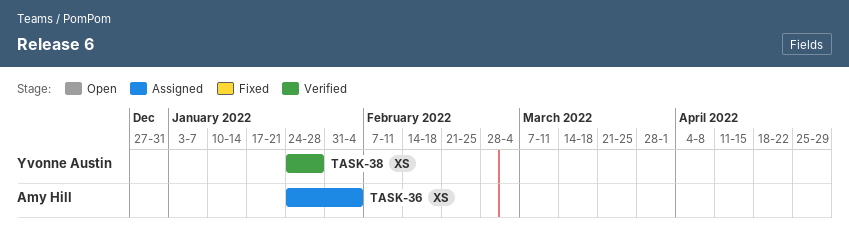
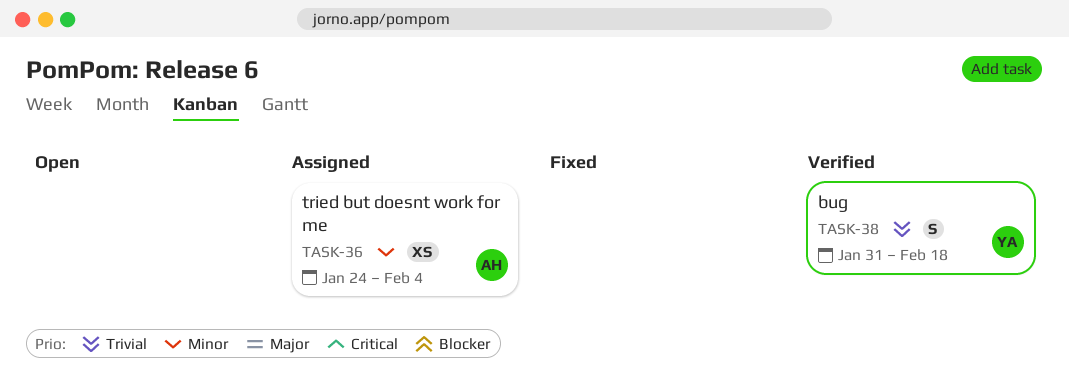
TASK-38, estimate: XS -> S
TASK-38, start: Jan 24 -> Jan 31
TASK-38, due: Jan 28 -> Feb 18

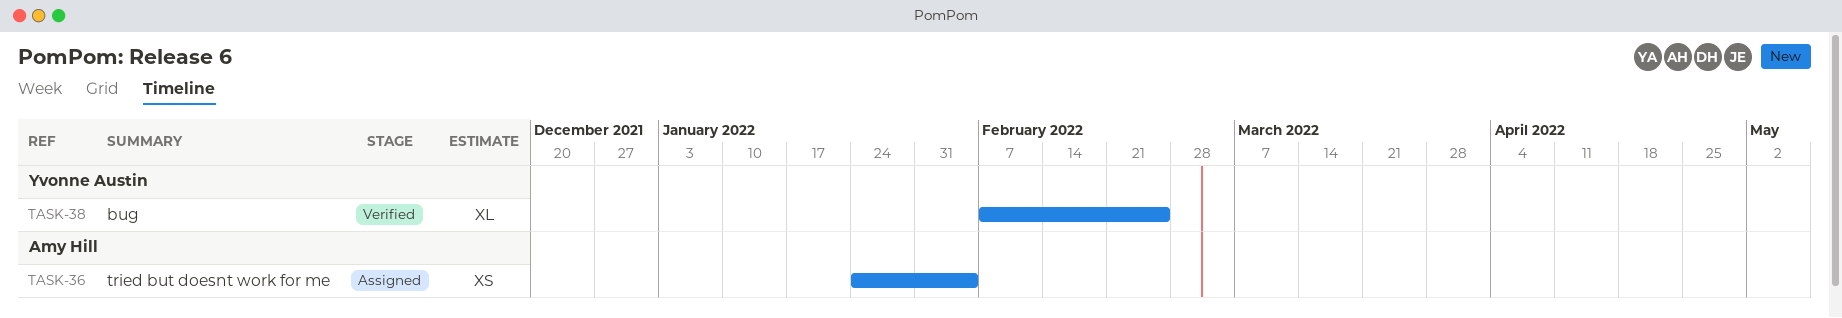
TASK-38, estimate: S -> XL
TASK-38, start: Jan 31 -> Feb 7
TASK-38, due: Feb 18 -> Feb 25

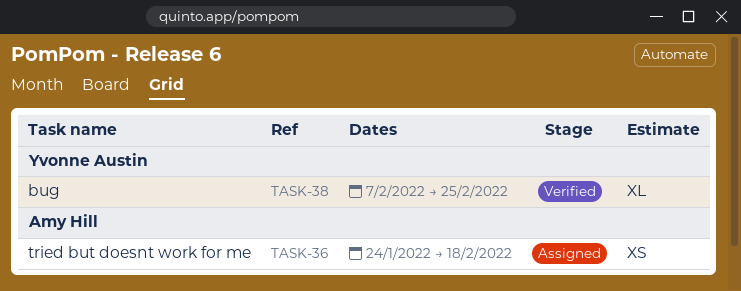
TASK-36, due: Feb 4 -> Feb 18

